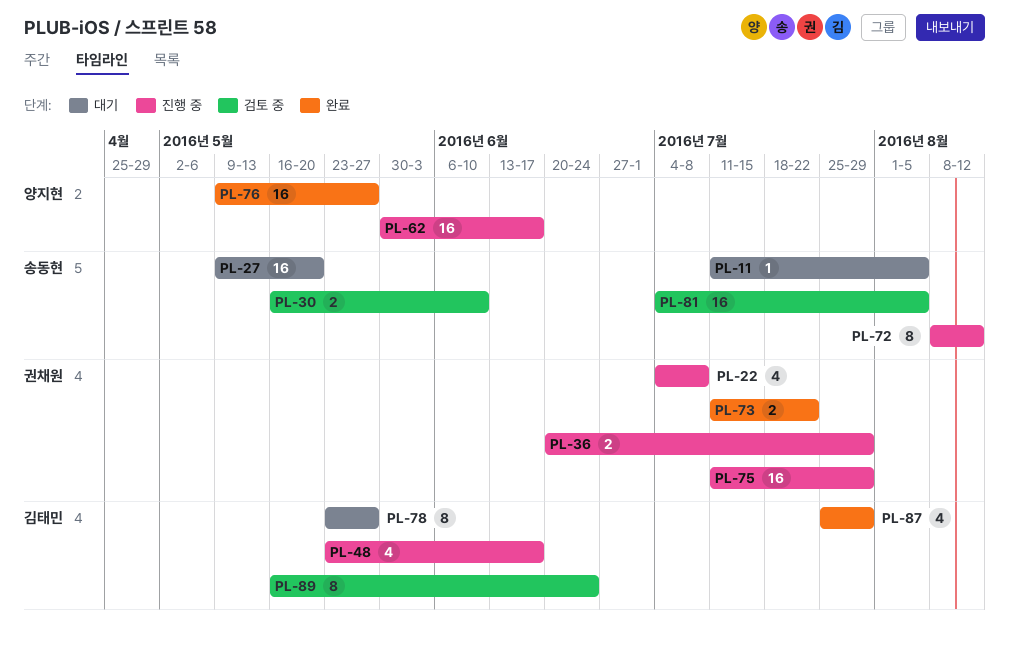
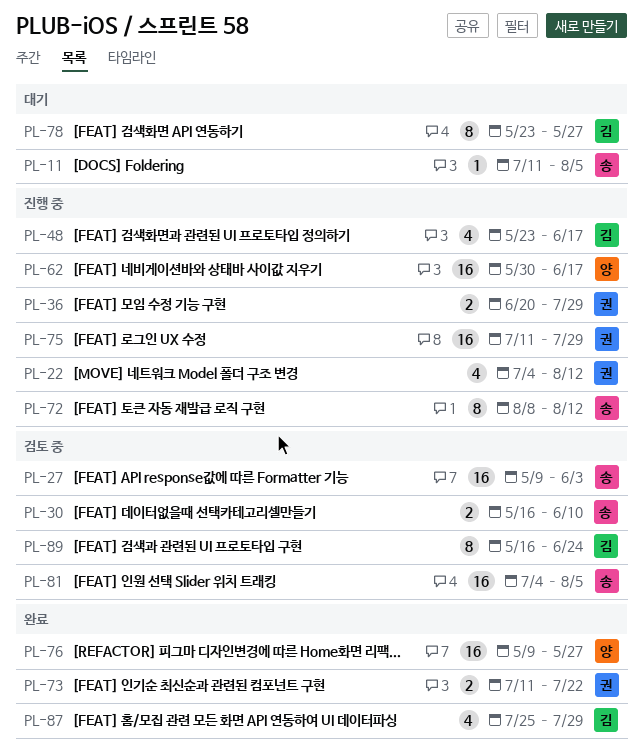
PL-22, due: Jul 8 -> Aug 12
PL-27, status: 대기 -> 검토 중
PL-27, due: May 20 -> Jun 3

